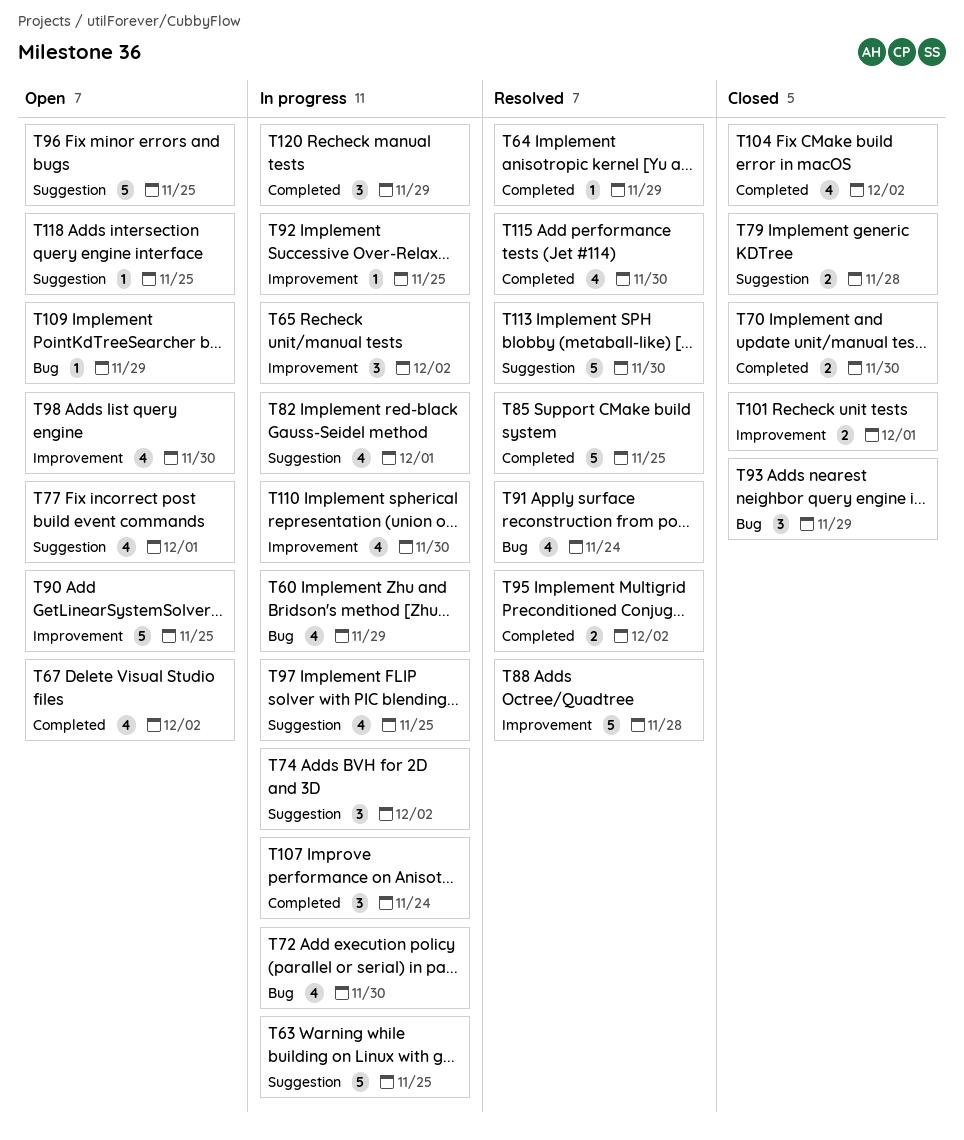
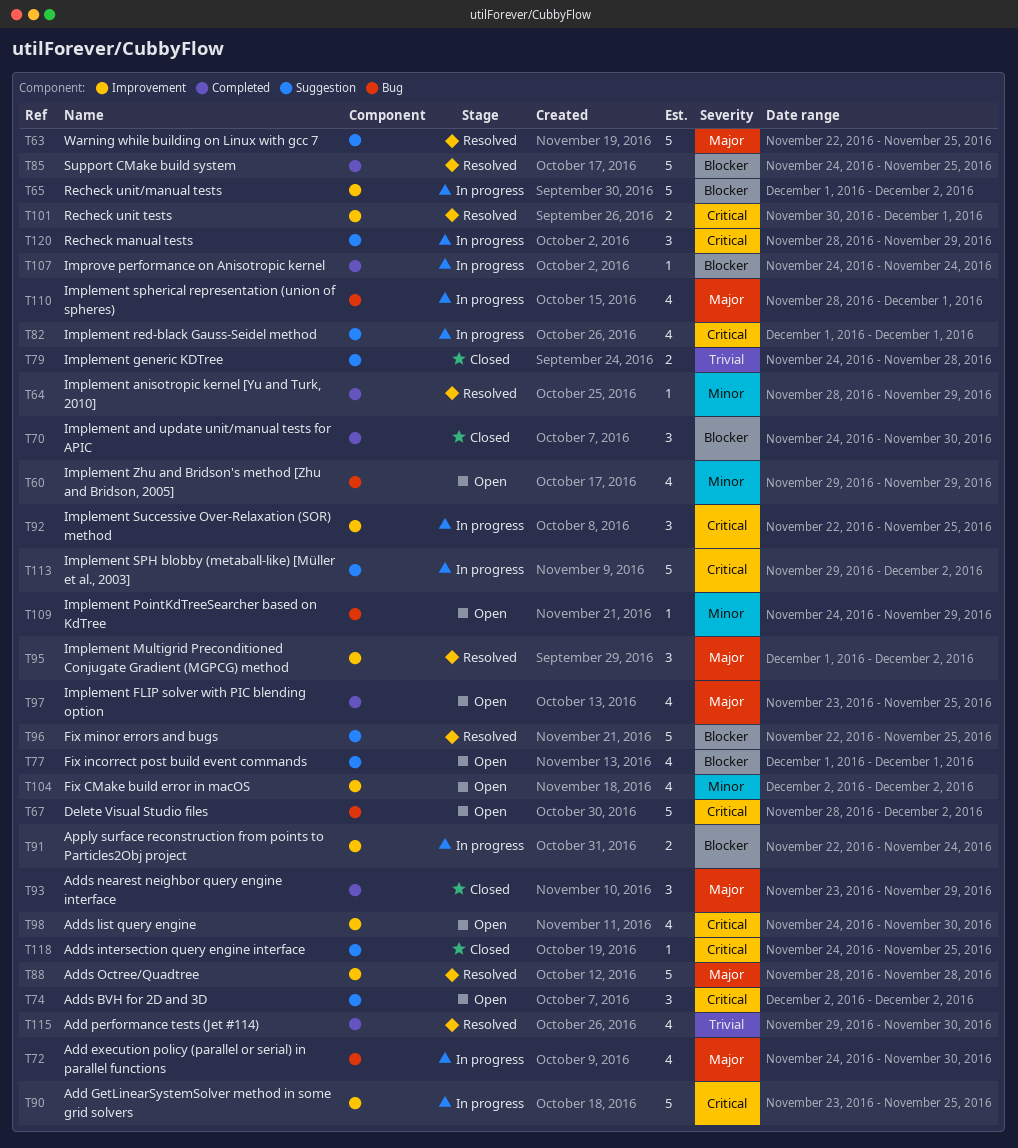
T60, status: In progress -> Open
T63, status: In progress -> Resolved
T65, estimate: 3 -> 5
T67, label: Completed -> Bug
T67, estimate: 4 -> 5
T70, estimate: 2 -> 3
T74, status: In progress -> Open
T90, status: Open -> In progress
T91, status: Resolved -> In progress
T91, label: Bug -> Improvement
T91, estimate: 4 -> 2
T92, estimate: 1 -> 3
T93, label: Bug -> Completed
T95, label: Completed -> Improvement
T95, estimate: 2 -> 3
T96, status: Open -> Resolved
T97, status: In progress -> Open
T97, label: Suggestion -> Completed
T101, status: Closed -> Resolved
T104, status: Closed -> Open
T104, label: Completed -> Improvement
T107, estimate: 3 -> 1
T110, label: Improvement -> Bug
T110, due: Nov 30 -> Dec 1
T113, status: Resolved -> In progress
T113, due: Nov 30 -> Dec 2
T118, status: Open -> Closed
T120, label: Completed -> Suggestion

